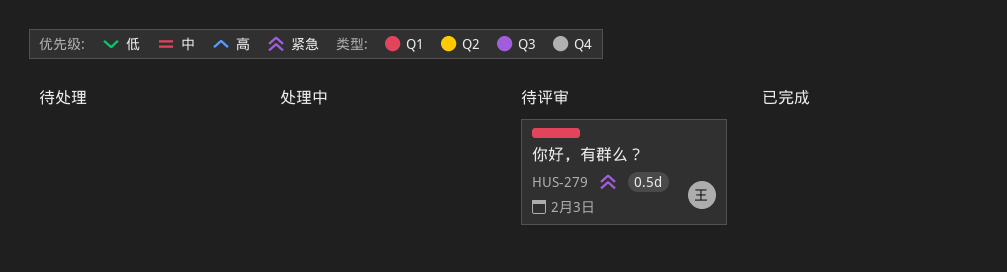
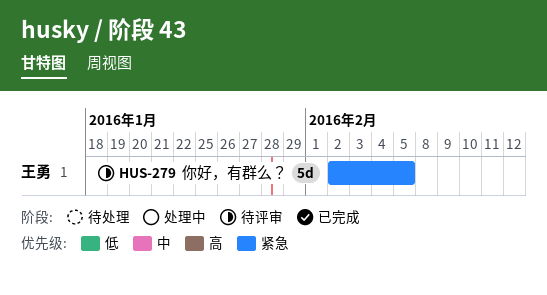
HUS-279, estimate: 0.5d -> 5d
HUS-279, due: Feb 3 -> Feb 5

